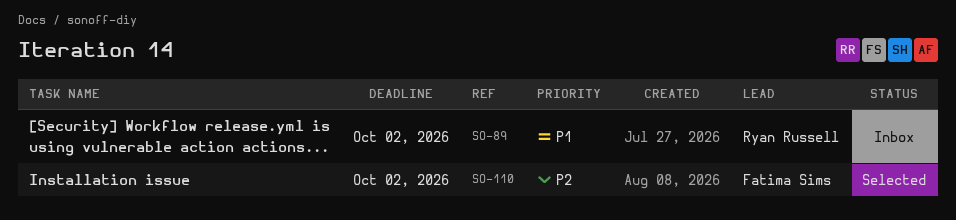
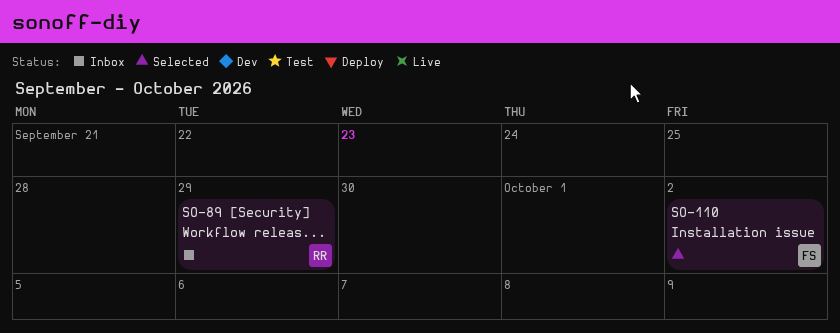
SO-89, due: Oct 2 -> Sep 29

